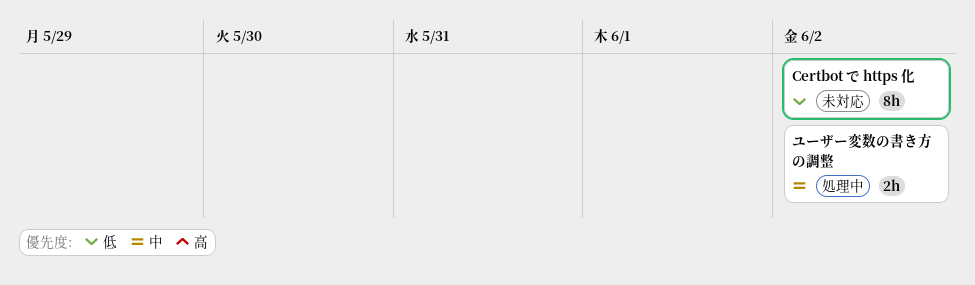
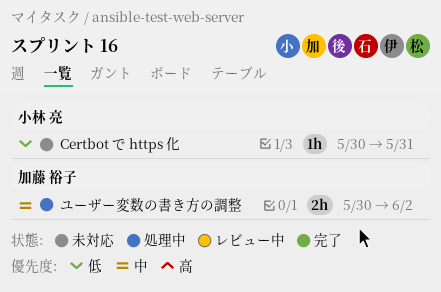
Certbot で https 化, estimate: 8h -> 1h
Certbot で https 化, due: Jun 2 -> May 31

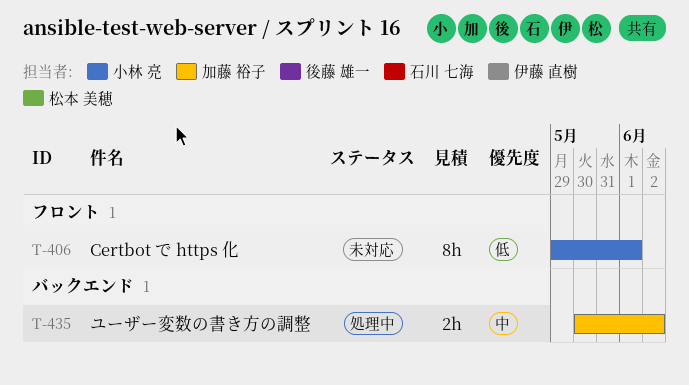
Certbot で https 化, estimate: 1h -> 8h
Certbot で https 化, start: May 30 -> May 29
Certbot で https 化, due: May 31 -> Jun 1

